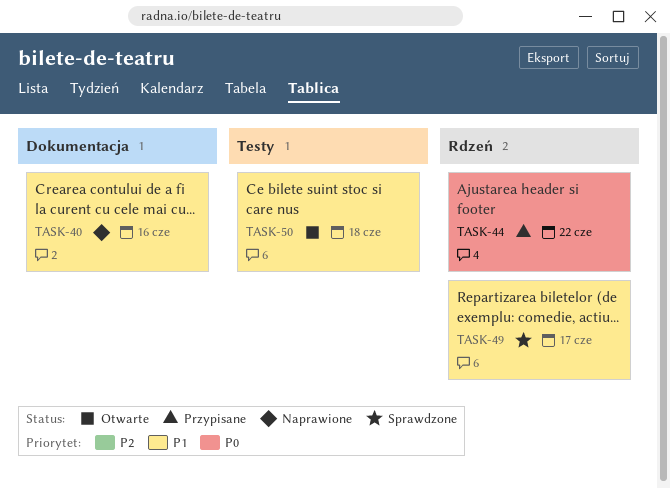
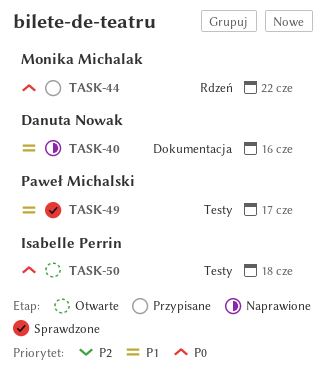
TASK-49, label: Rdzeń -> Testy
TASK-50, priority: P1 -> P0

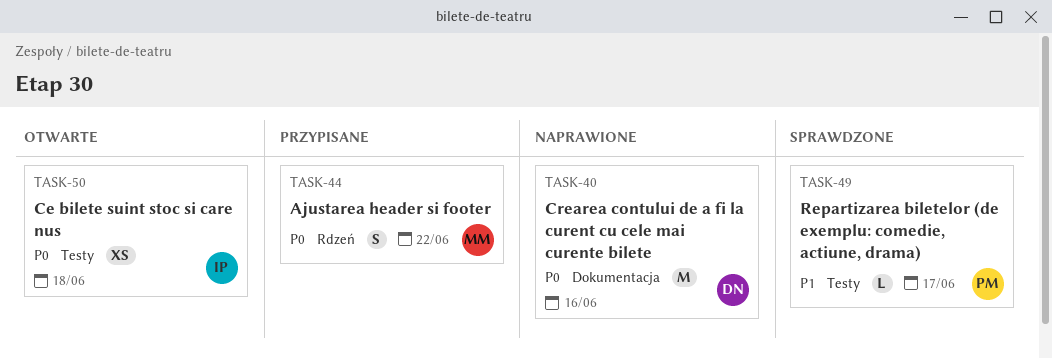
TASK-40, priority: P1 -> P0

